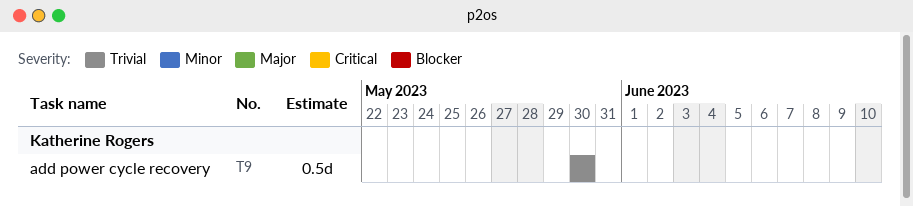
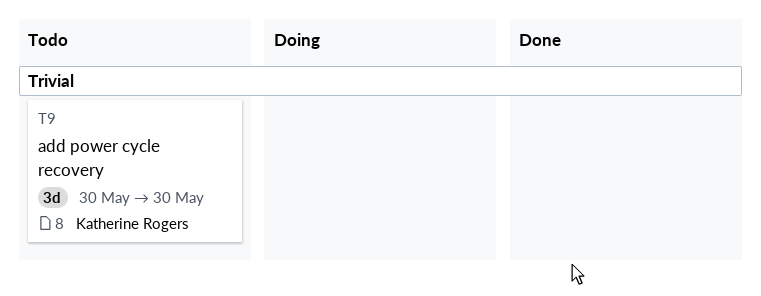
T9, estimate: 0.5d -> 3d

